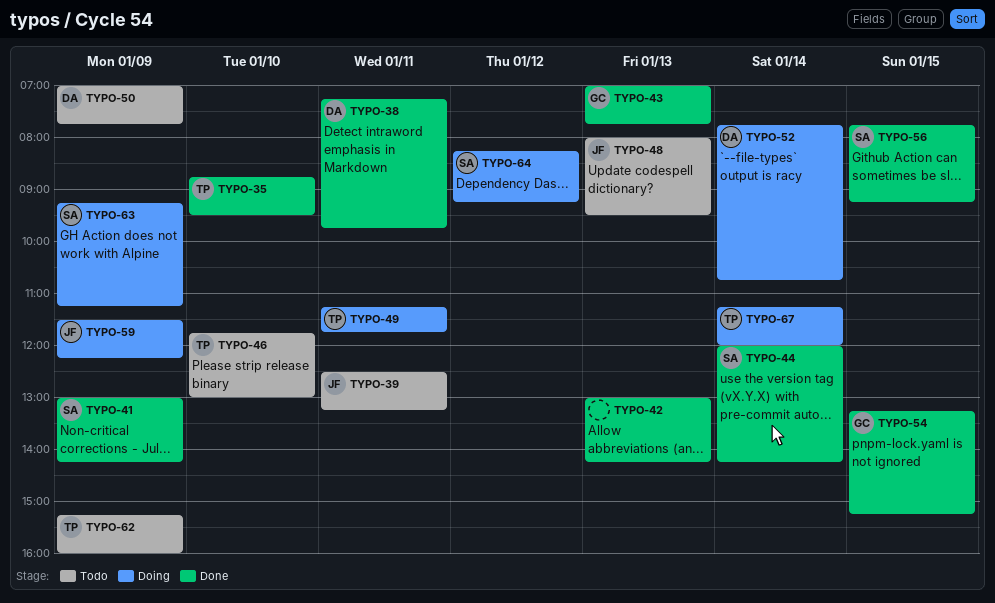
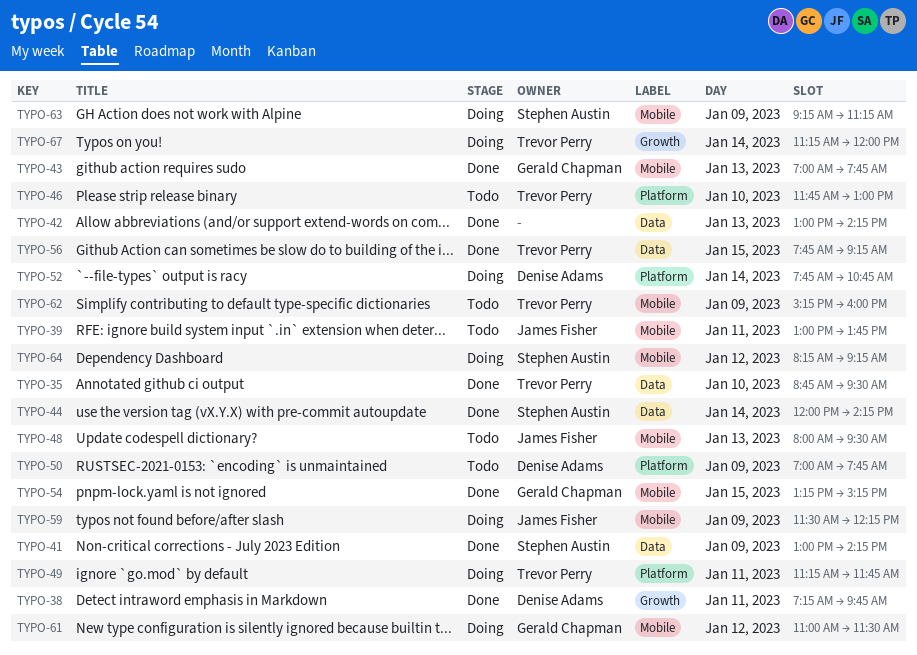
TYPO-39, begins: 12:30 -> 13:00
TYPO-39, ends: 13:15 -> 13:45
TYPO-56, owner: Stephen Austin -> Trevor Perry
TYPO-61: none -> present

